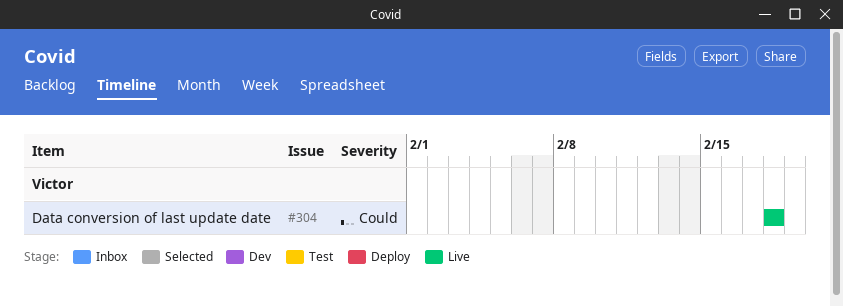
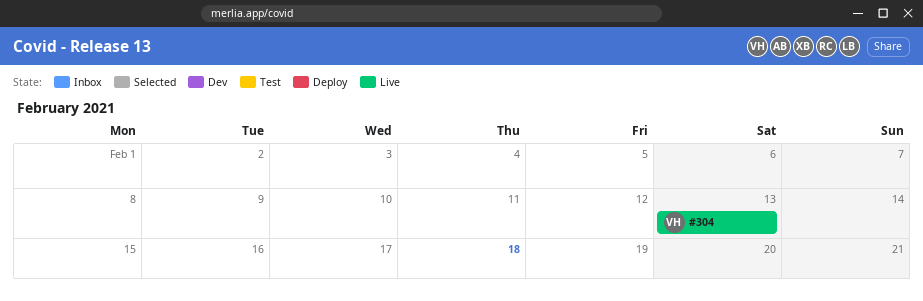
#304, start: Feb 18 -> Feb 13
#304, due: Feb 18 -> Feb 13

